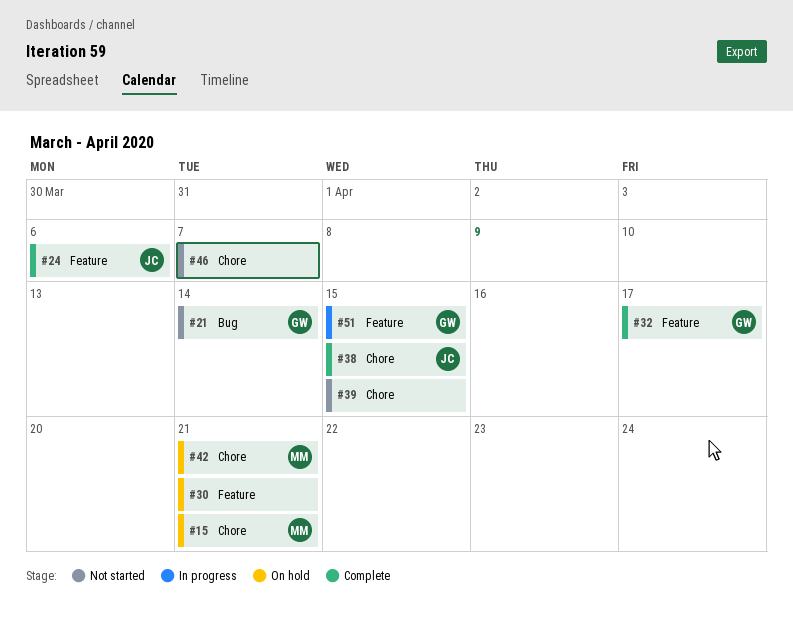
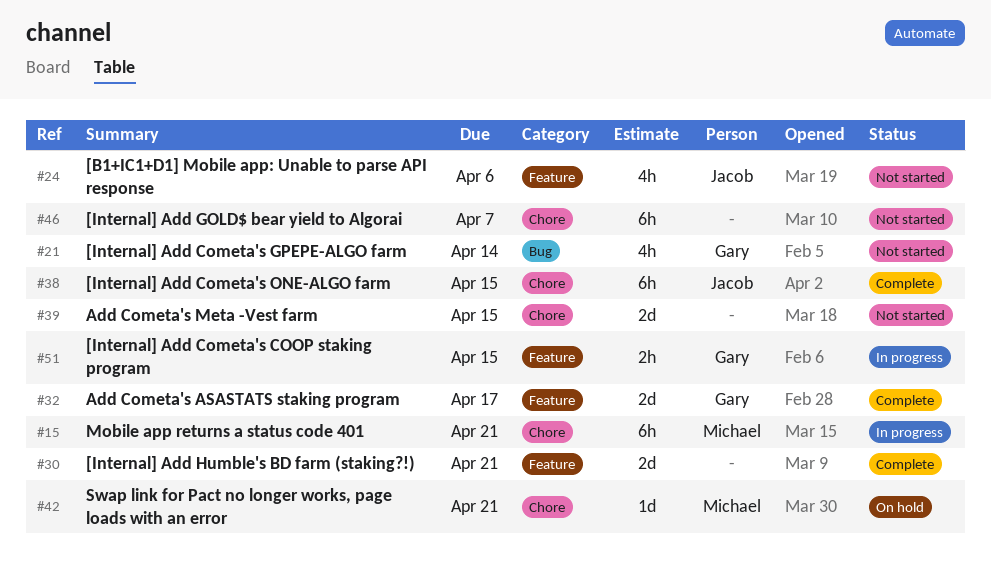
#15, status: On hold -> In progress
#24, status: Complete -> Not started
#30, status: On hold -> Complete

